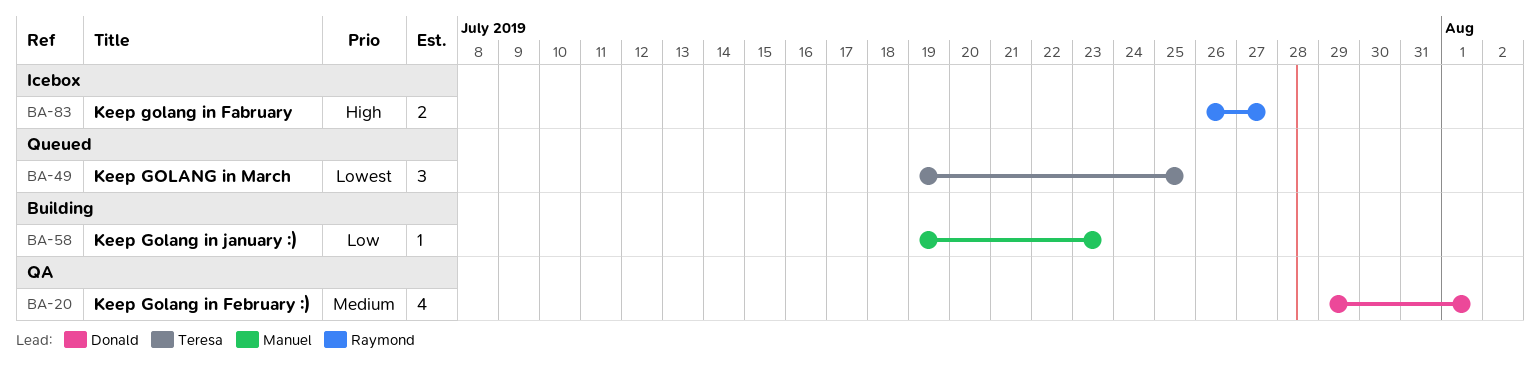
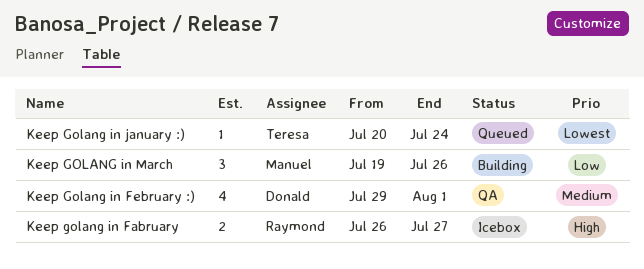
Keep Golang in january :), status: Building -> Queued
Keep Golang in january :), owner: Manuel -> Teresa
Keep Golang in january :), priority: Low -> Lowest
Keep Golang in january :), start: Jul 19 -> Jul 20
Keep Golang in january :), due: Jul 23 -> Jul 24
Keep GOLANG in March, status: Queued -> Building
Keep GOLANG in March, owner: Teresa -> Manuel
Keep GOLANG in March, priority: Lowest -> Low
Keep GOLANG in March, due: Jul 25 -> Jul 26

